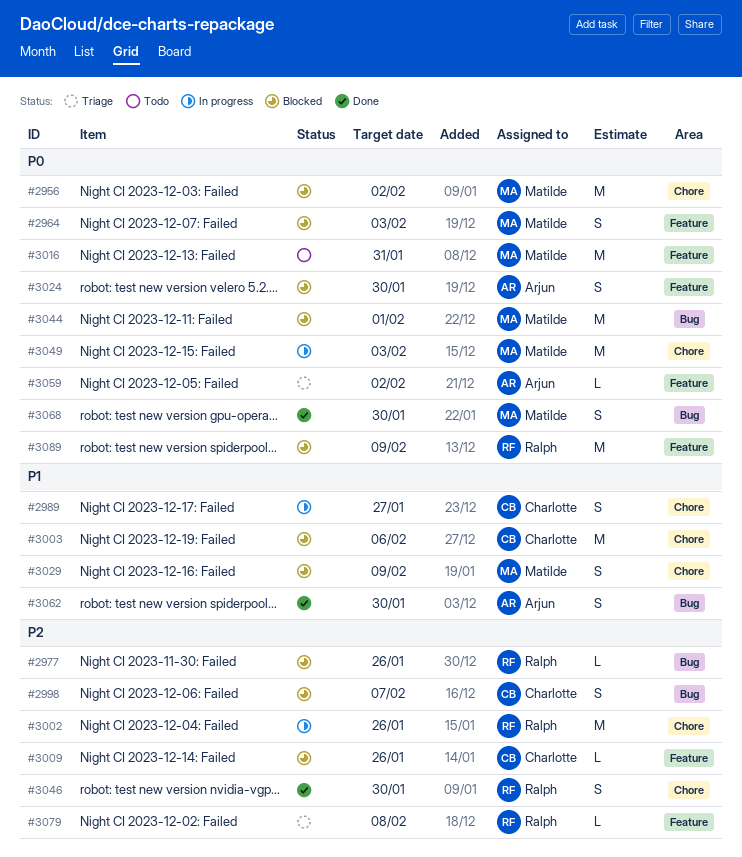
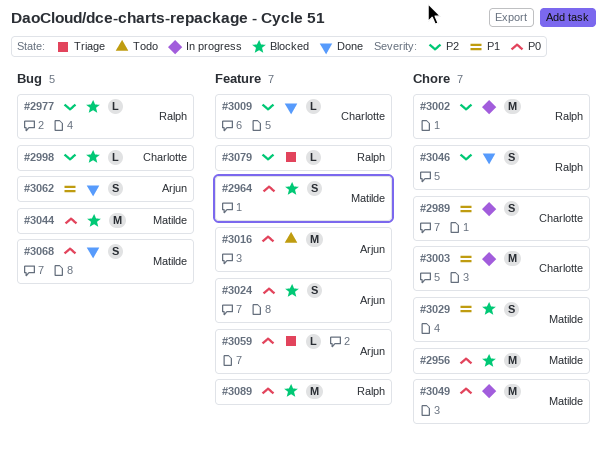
#2998, estimate: S -> L
#3003, status: Blocked -> In progress
#3009, status: Blocked -> Done
#3016, owner: Matilde -> Arjun

